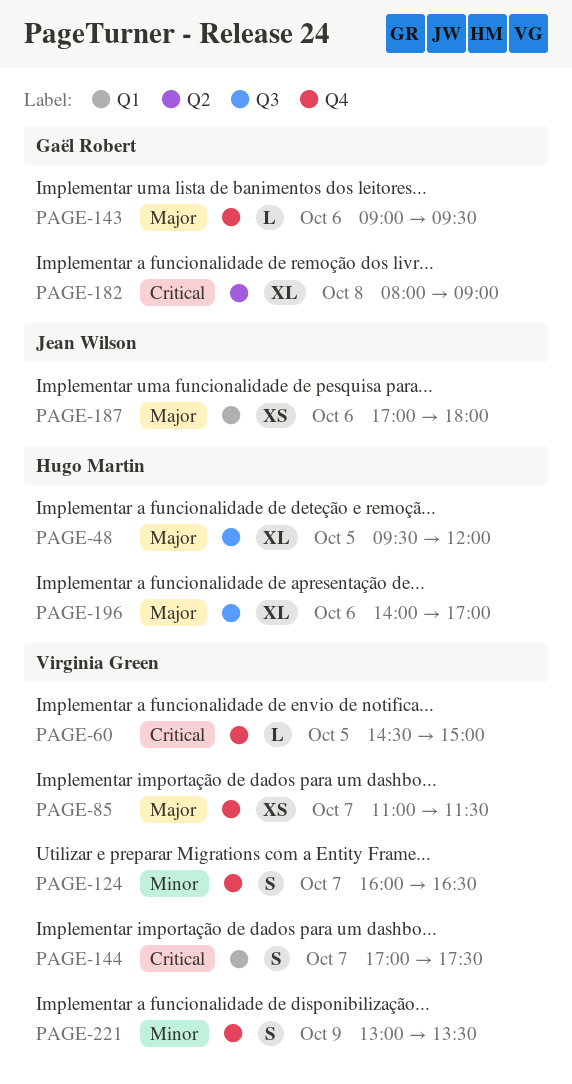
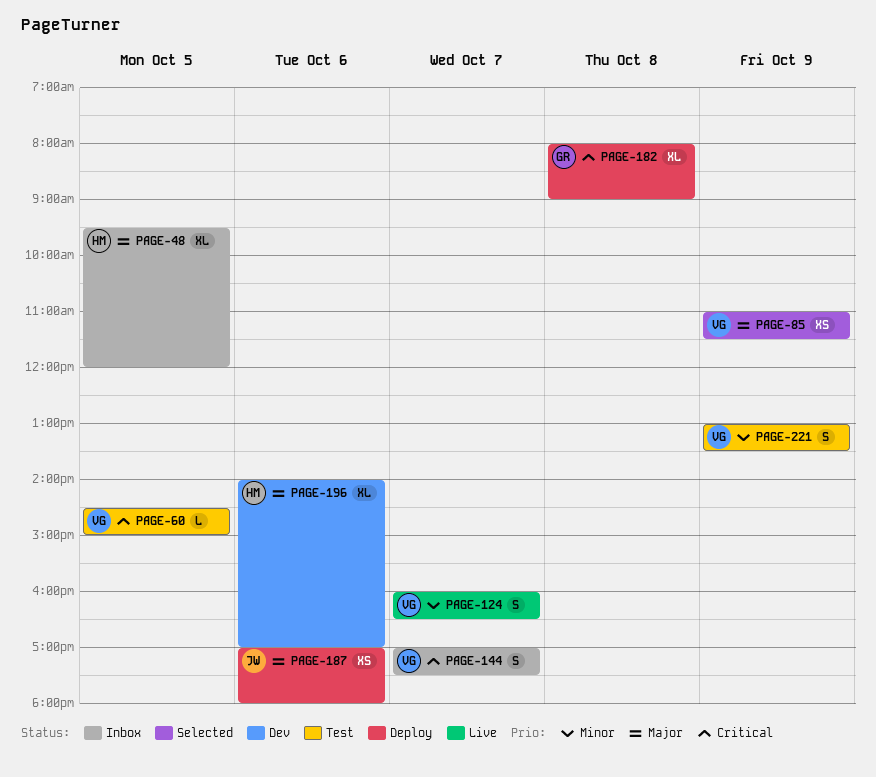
PAGE-85, day: Oct 7 -> Oct 9
PAGE-143: present -> none

